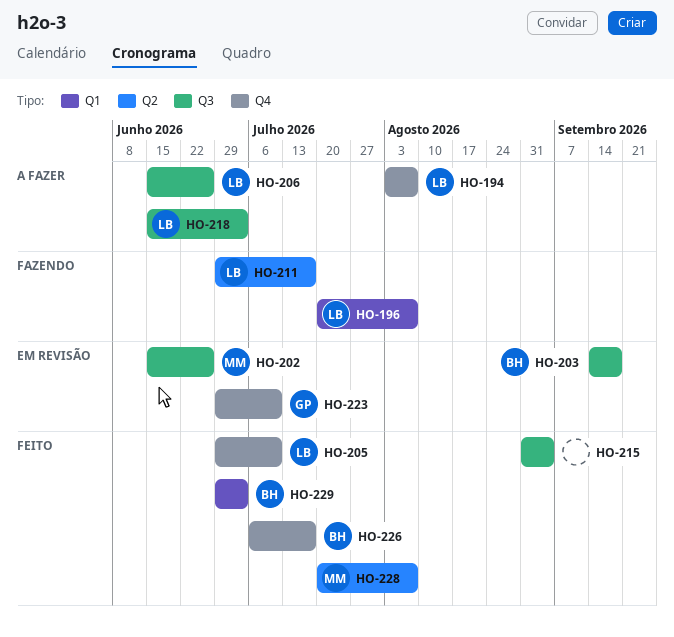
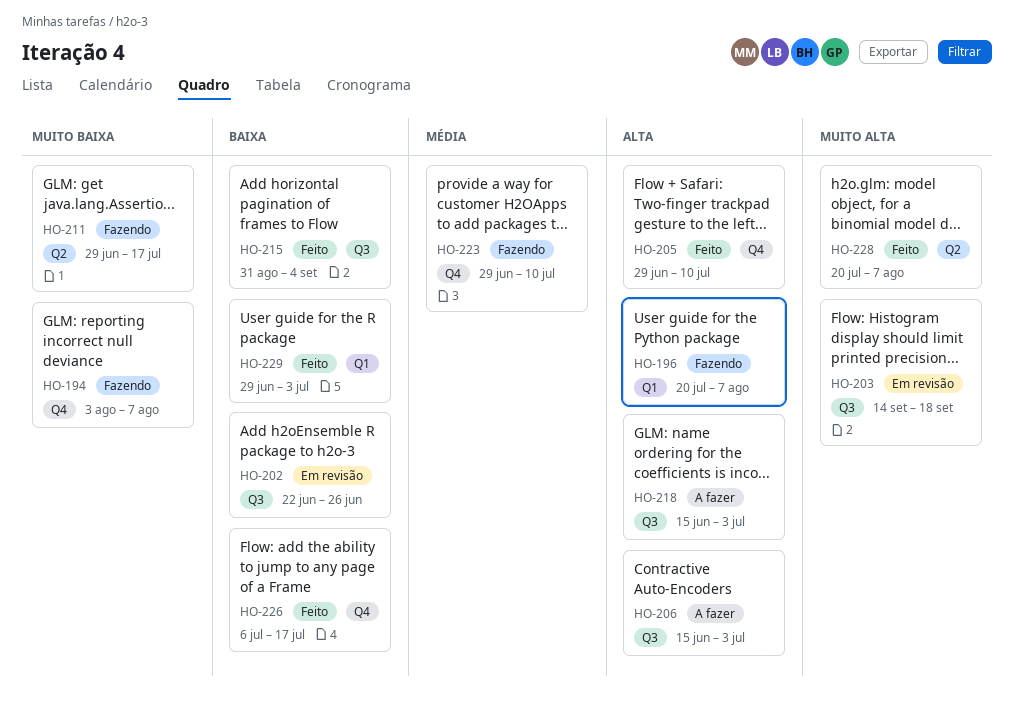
HO-194, status: A fazer -> Fazendo
HO-202, start: Jun 15 -> Jun 22
HO-206, due: Jun 26 -> Jul 3
HO-223, status: Em revisão -> Fazendo

